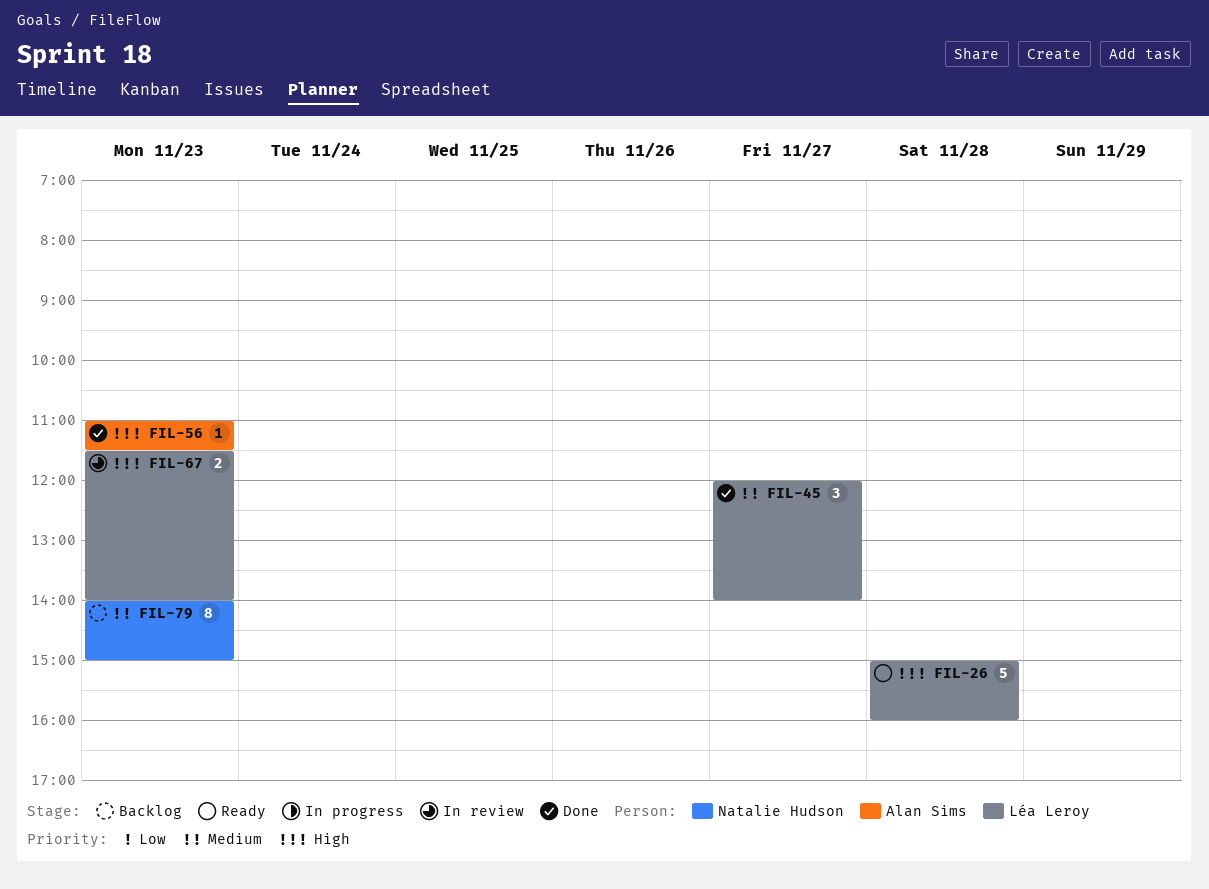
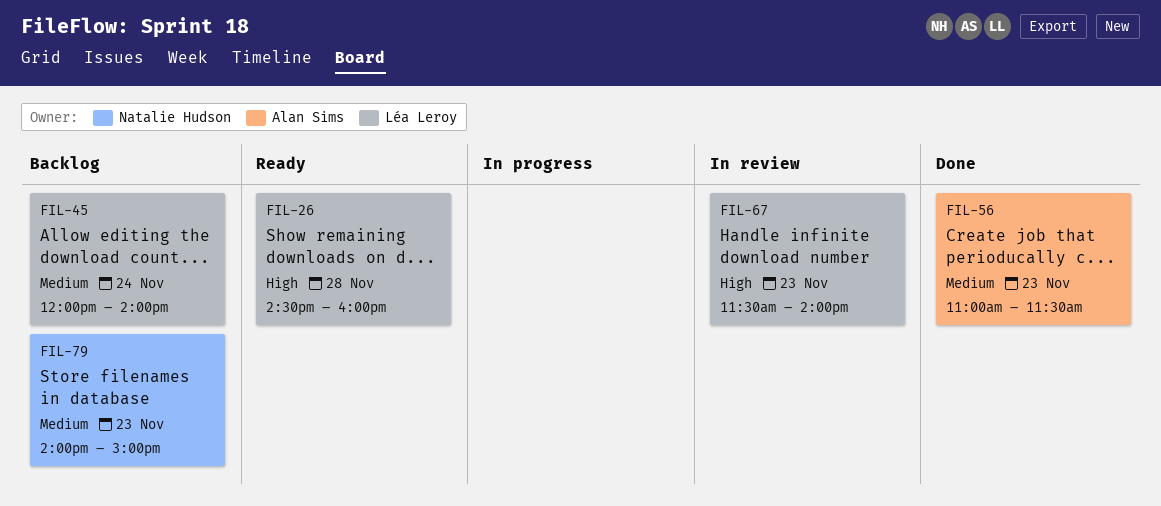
FIL-26, begins: 15:00 -> 14:30
FIL-45, status: Done -> Backlog
FIL-45, day: Nov 27 -> Nov 24
FIL-56, priority: High -> Medium

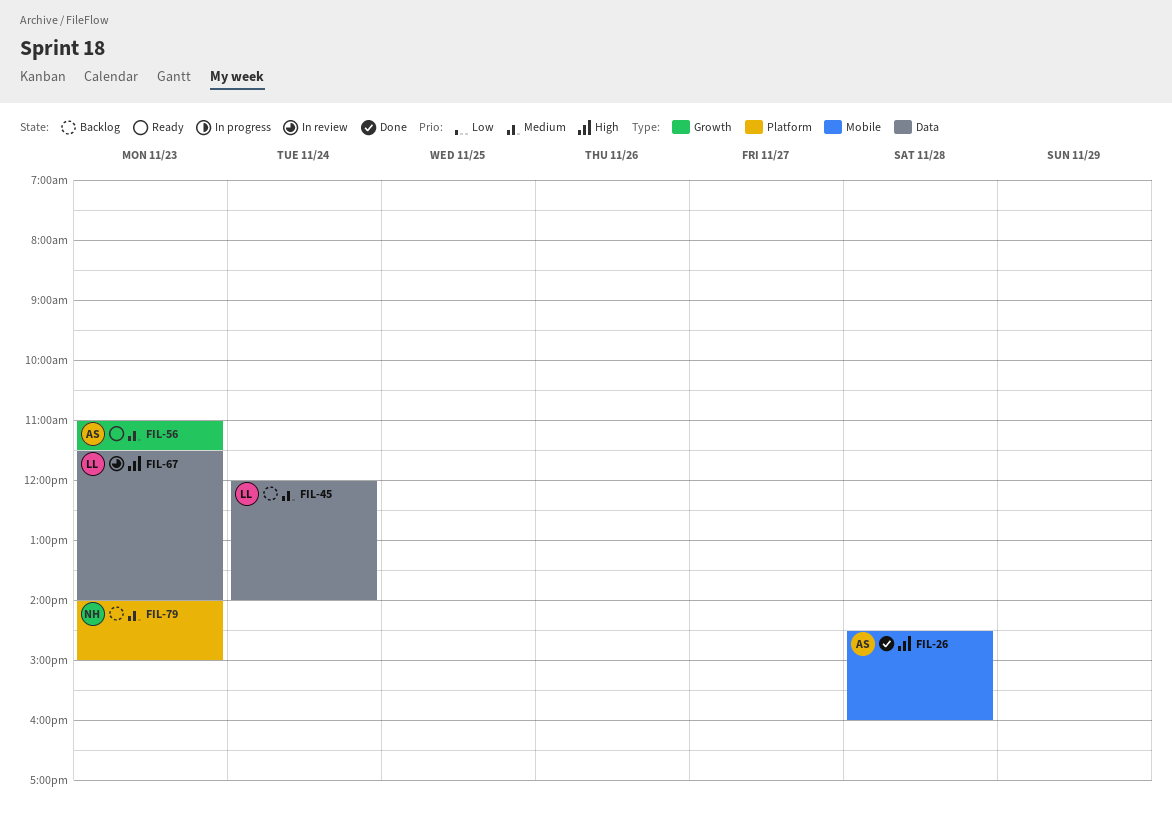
FIL-26, status: Ready -> Done
FIL-26, owner: Léa Leroy -> Alan Sims
FIL-56, status: Done -> Ready

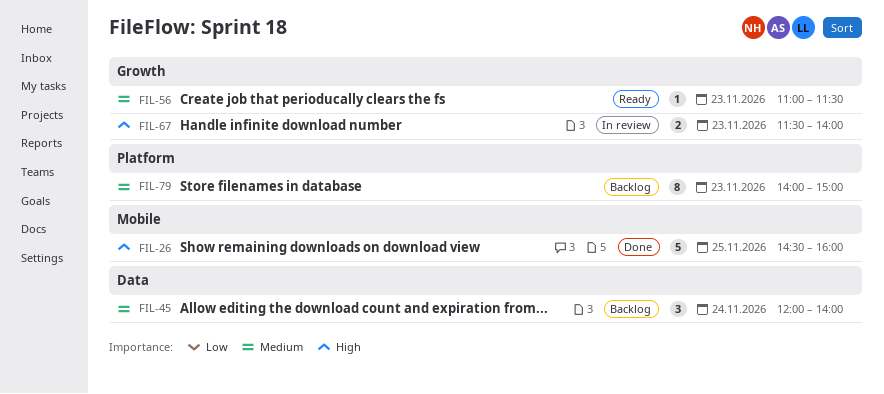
FIL-26, day: Nov 28 -> Nov 25
FIL-67, label: Data -> Growth

